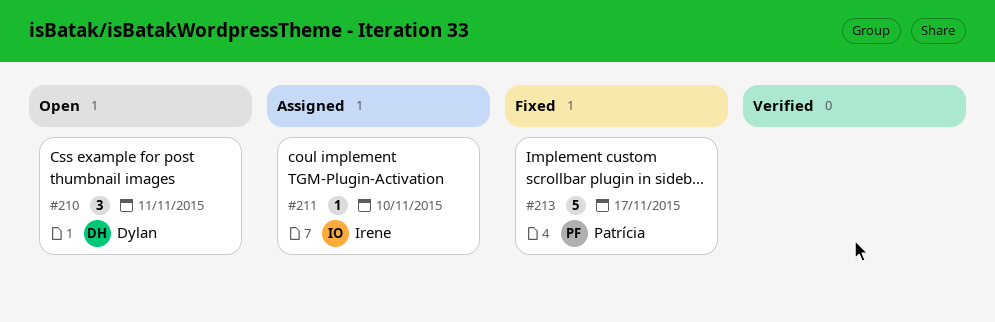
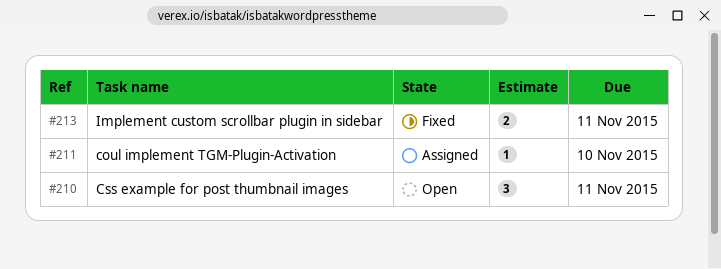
#213, estimate: 5 -> 2
#213, due: Nov 17 -> Nov 11

